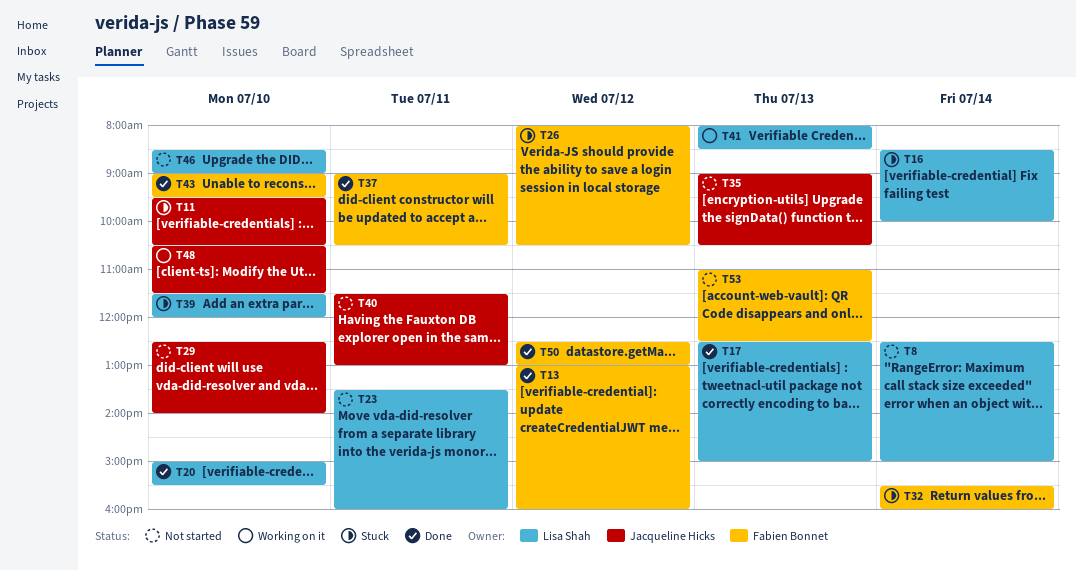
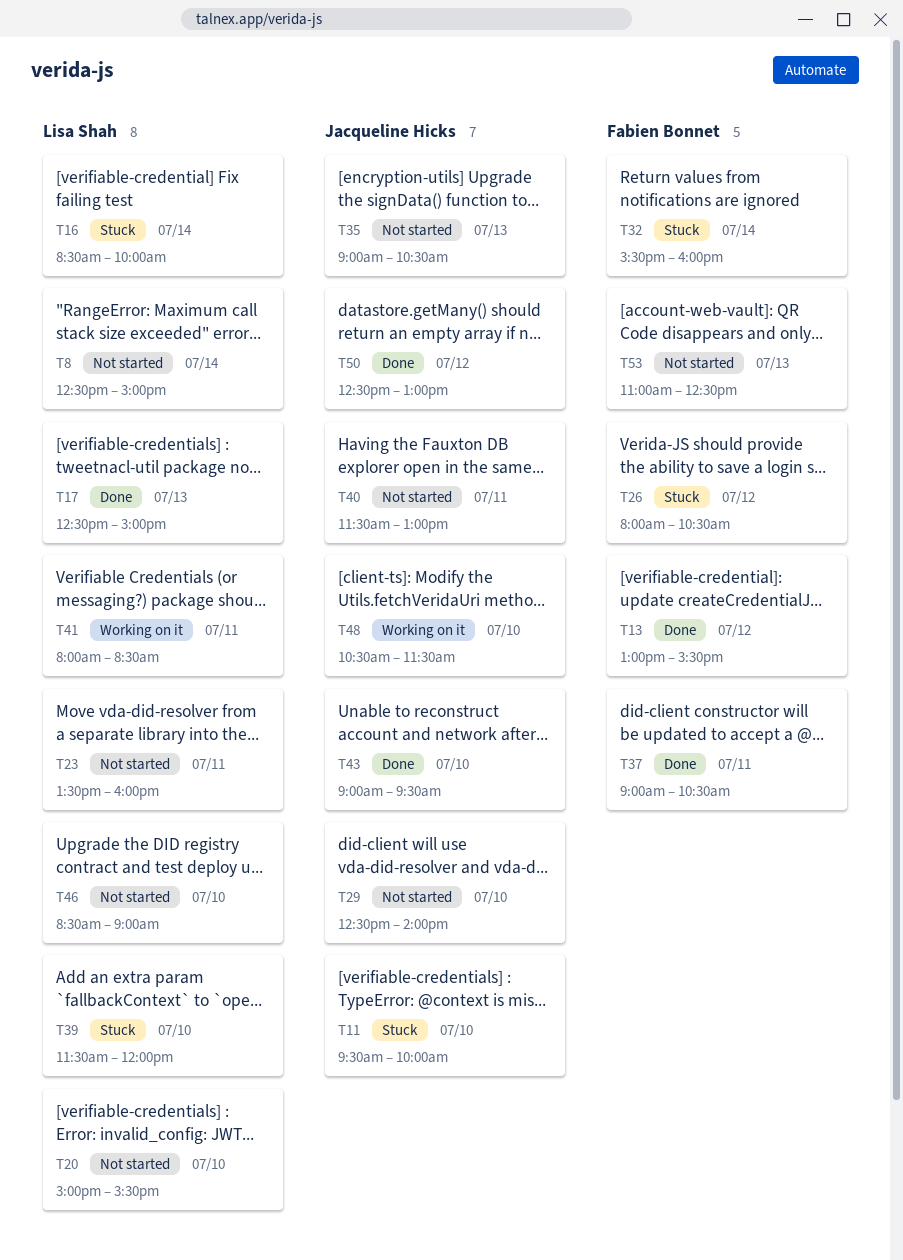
T11, ends: 10:30 -> 10:00
T13, ends: 16:00 -> 15:30
T20, status: Done -> Not started
T41, day: Jul 13 -> Jul 11
T43, owner: Fabien Bonnet -> Jacqueline Hicks
T50, owner: Fabien Bonnet -> Jacqueline Hicks

